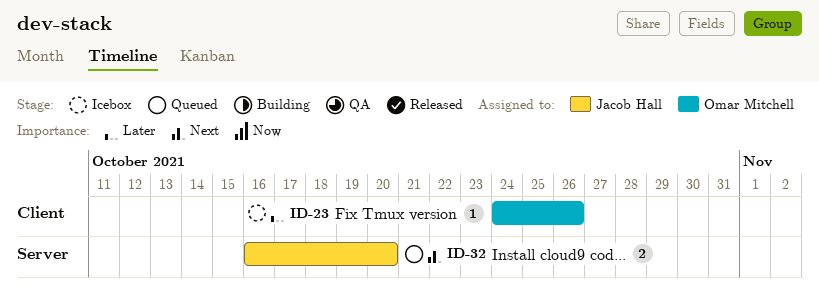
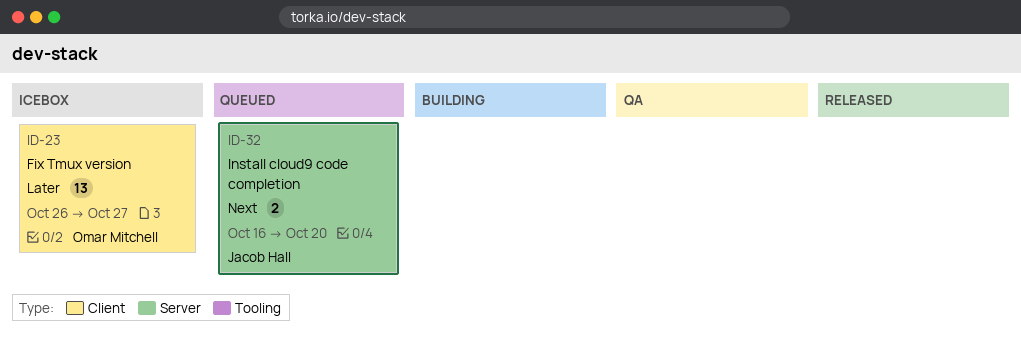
ID-23, estimate: 1 -> 13
ID-23, start: Oct 24 -> Oct 26
ID-23, due: Oct 26 -> Oct 27

